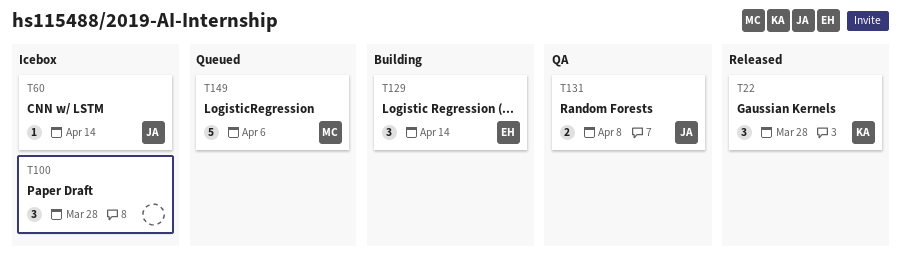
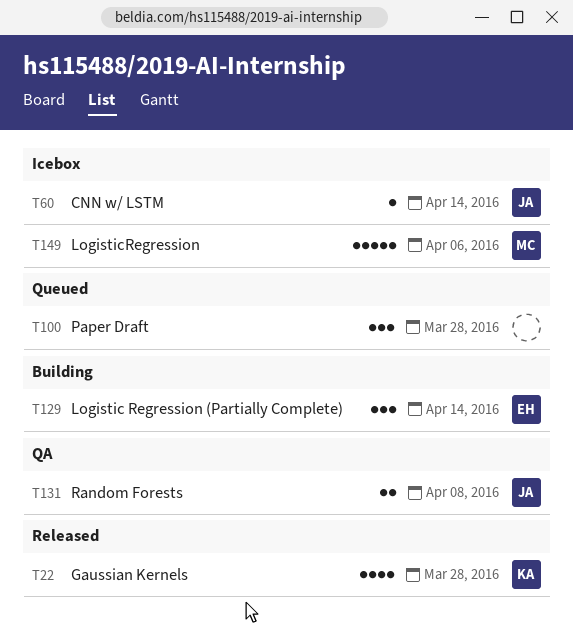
T22, estimate: 3 -> 4
T100, status: Icebox -> Queued
T149, status: Queued -> Icebox

